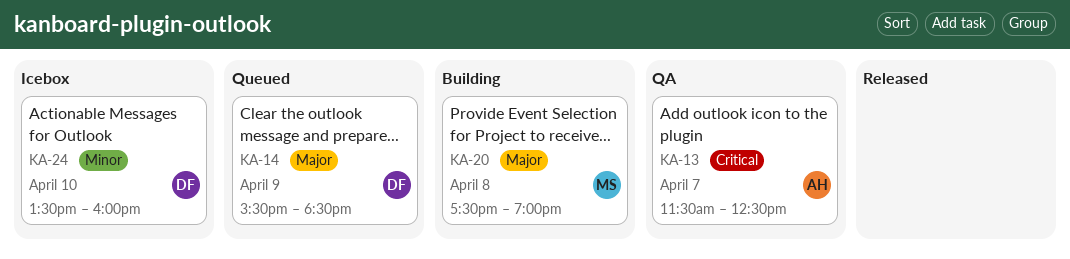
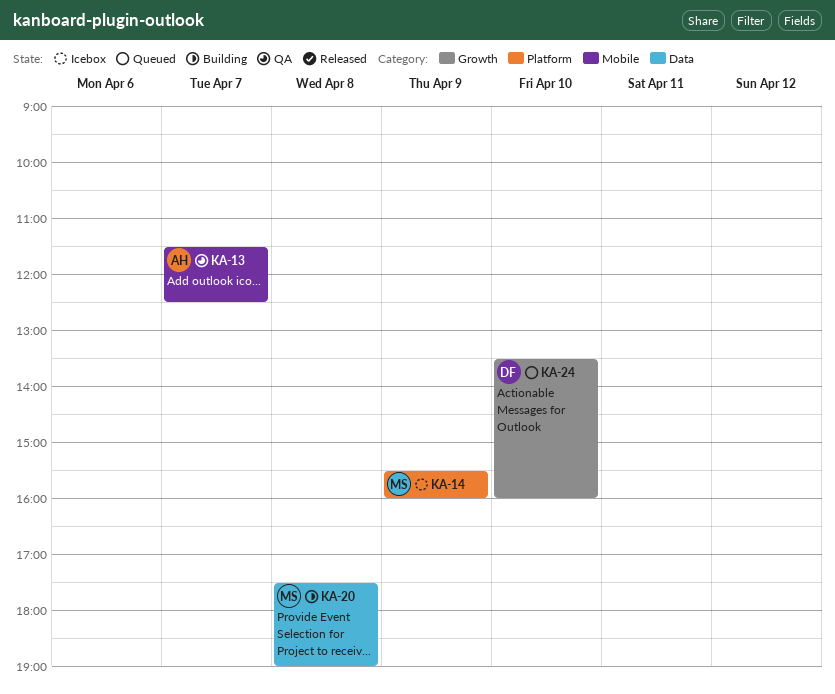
KA-14, status: Queued -> Icebox
KA-14, owner: DF -> MS
KA-14, ends: 18:30 -> 16:00
KA-24, status: Icebox -> Queued

